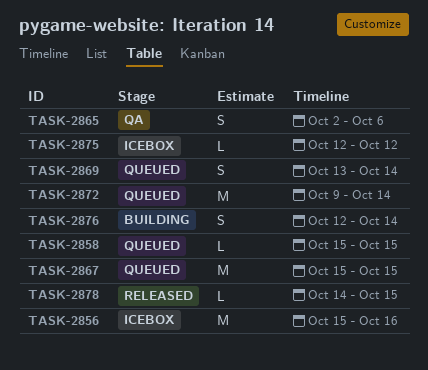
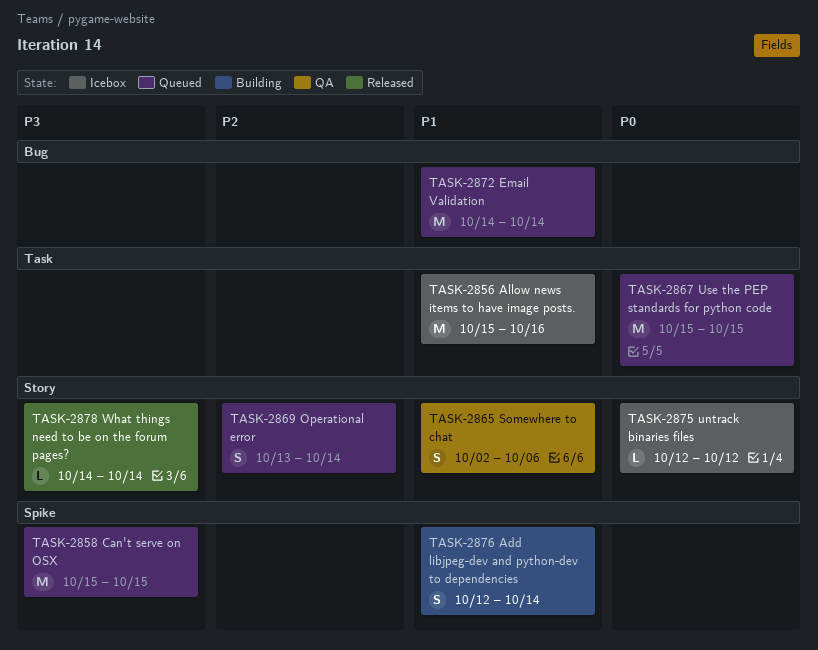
TASK-2858, estimate: L -> M
TASK-2872, start: Oct 9 -> Oct 14
TASK-2878, due: Oct 15 -> Oct 14

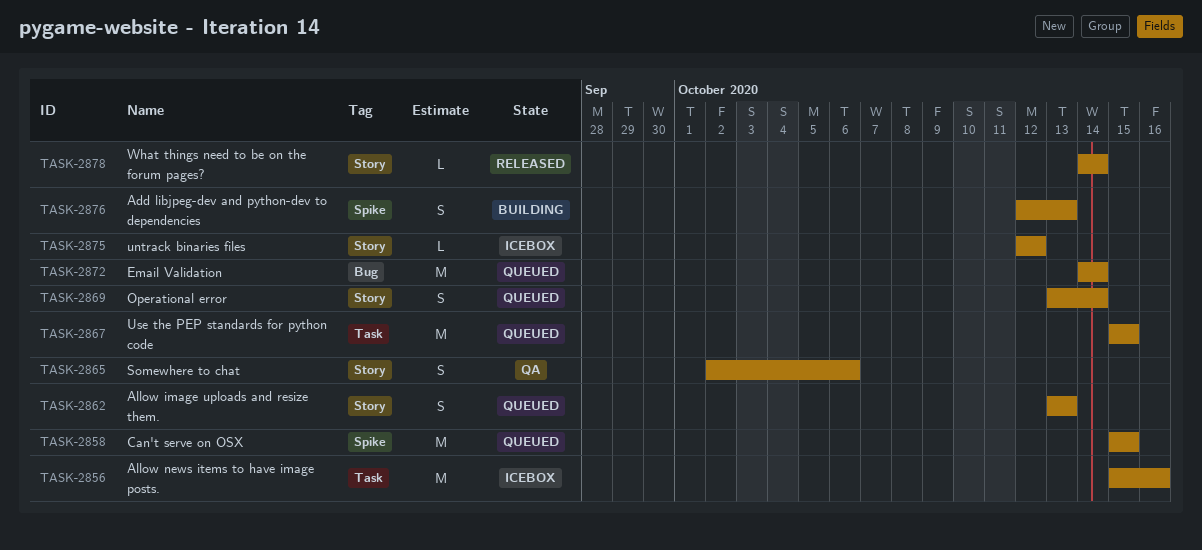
TASK-2862: none -> present
TASK-2876, due: Oct 14 -> Oct 13

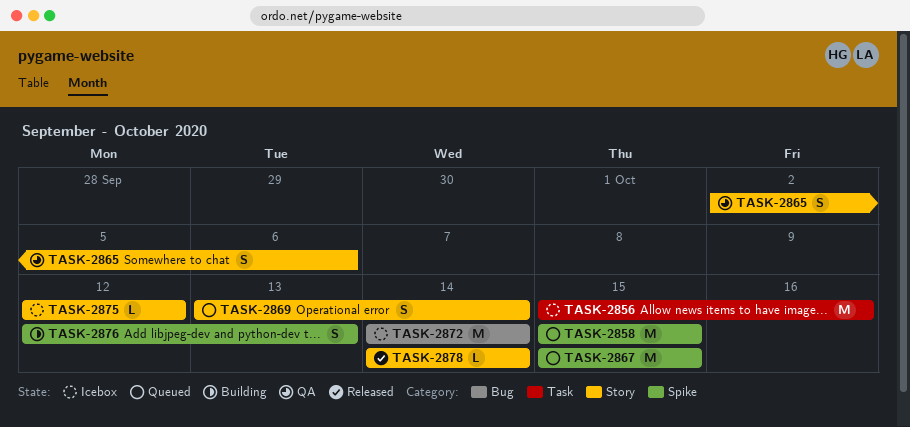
TASK-2862: present -> none
TASK-2867, label: Task -> Spike
TASK-2872, status: Queued -> Icebox

